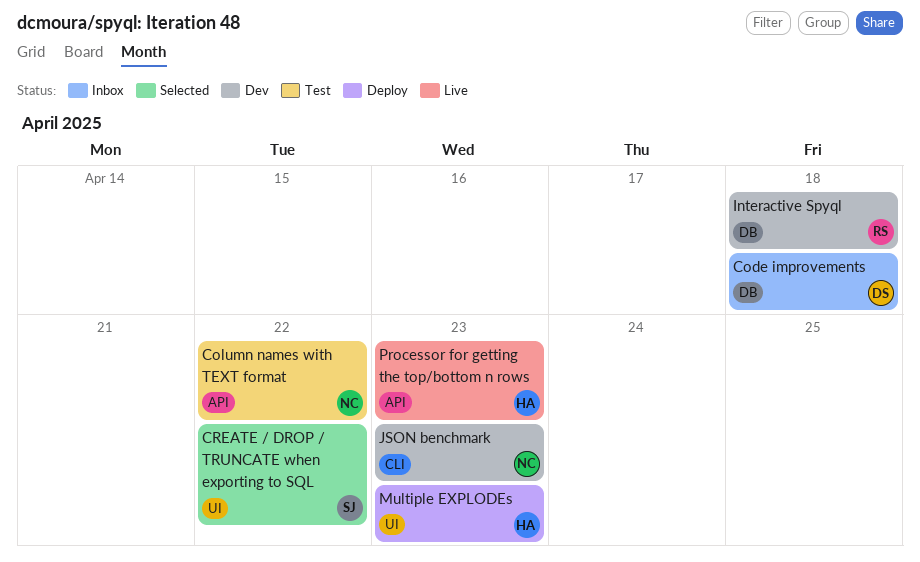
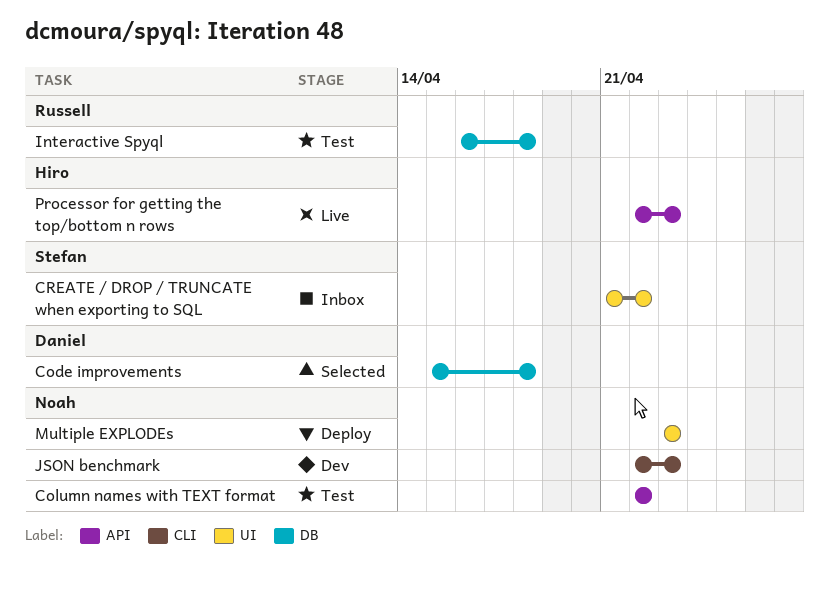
Code improvements, status: Inbox -> Selected
CREATE / DROP / TRUNCATE when exporting to SQL, status: Selected -> Inbox
Interactive Spyql, status: Dev -> Test
Multiple EXPLODEs, owner: Hiro -> Noah

